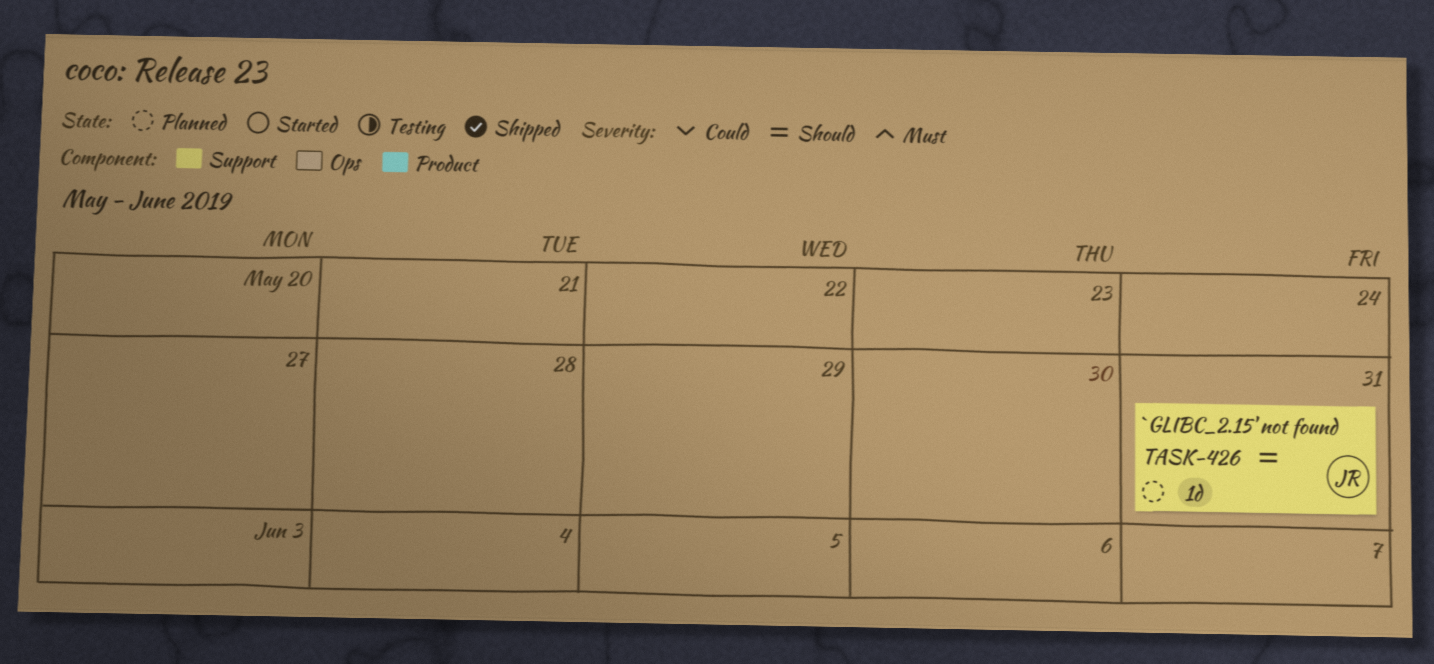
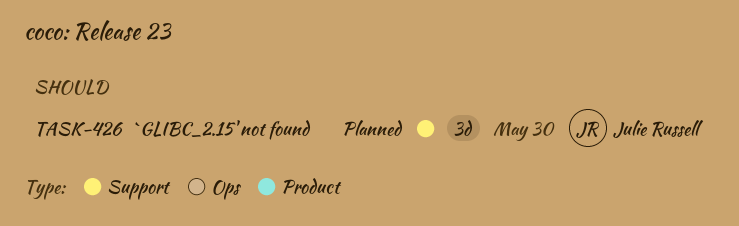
TASK-426, estimate: 1d -> 3d
TASK-426, due: May 31 -> May 30

